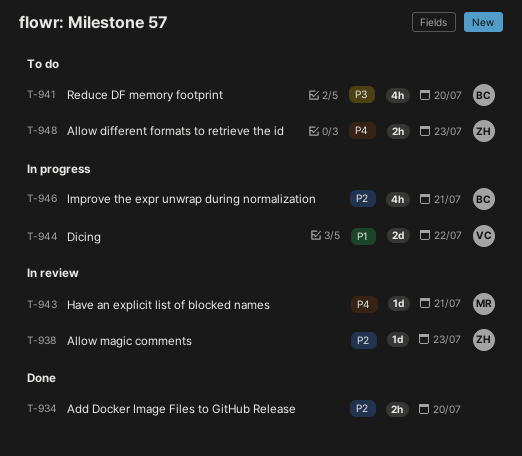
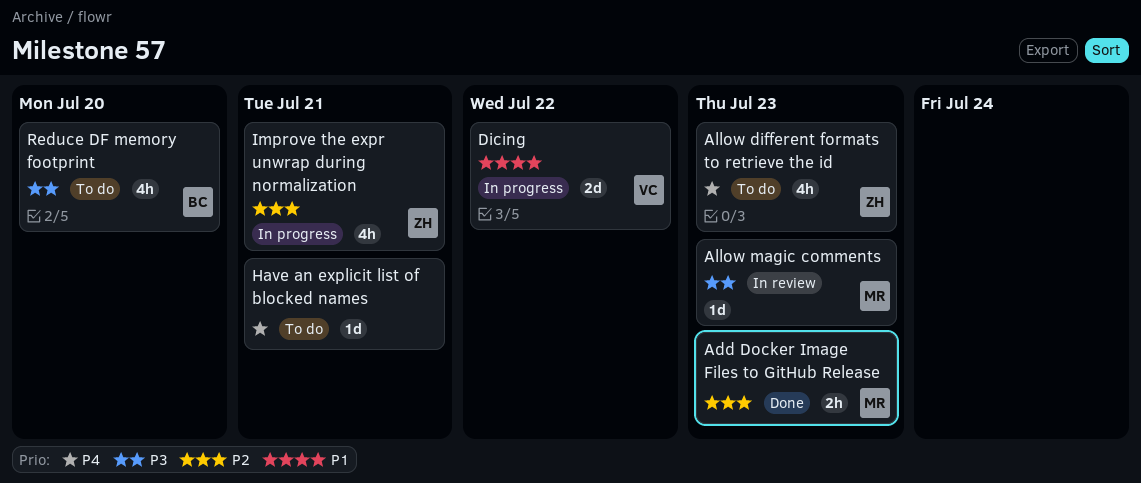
Add Docker Image Files to GitHub Release, owner: none -> MR
Add Docker Image Files to GitHub Release, due: Jul 20 -> Jul 23
Allow different formats to retrieve the id, estimate: 2h -> 4h
Allow magic comments, owner: ZH -> MR
Allow magic comments, priority: P2 -> P3
Have an explicit list of blocked names, status: In review -> To do
Have an explicit list of blocked names, owner: MR -> none
Improve the expr unwrap during normalization, owner: BC -> ZH

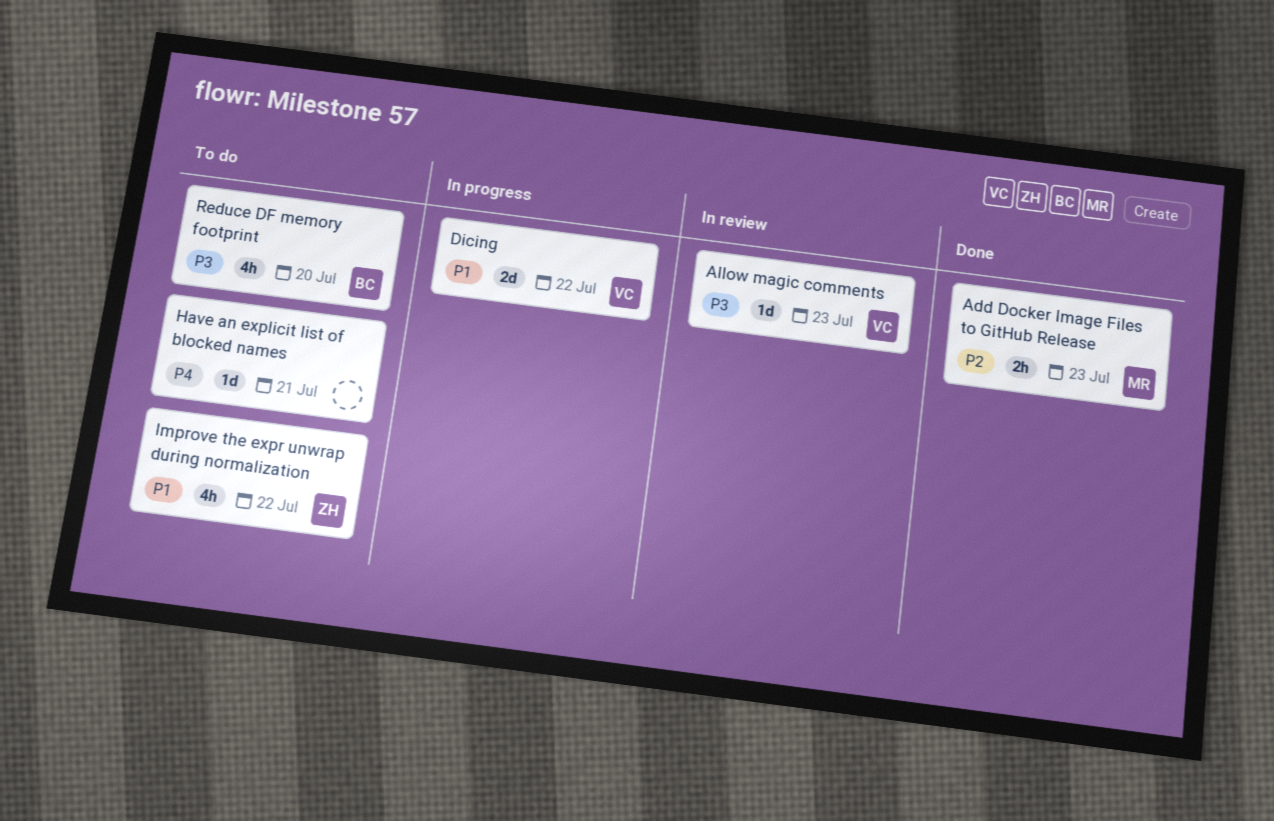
Allow different formats to retrieve the id: present -> none
Allow magic comments, owner: MR -> VC
Improve the expr unwrap during normalization, status: In progress -> To do
Improve the expr unwrap during normalization, priority: P2 -> P1
Improve the expr unwrap during normalization, due: Jul 21 -> Jul 22

